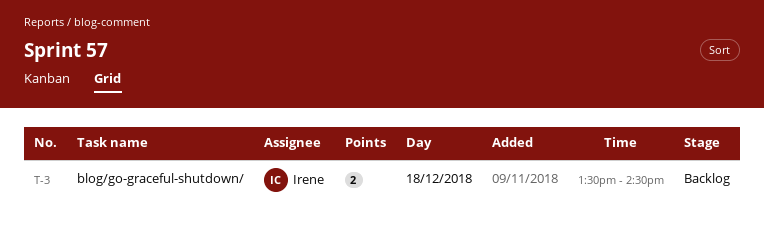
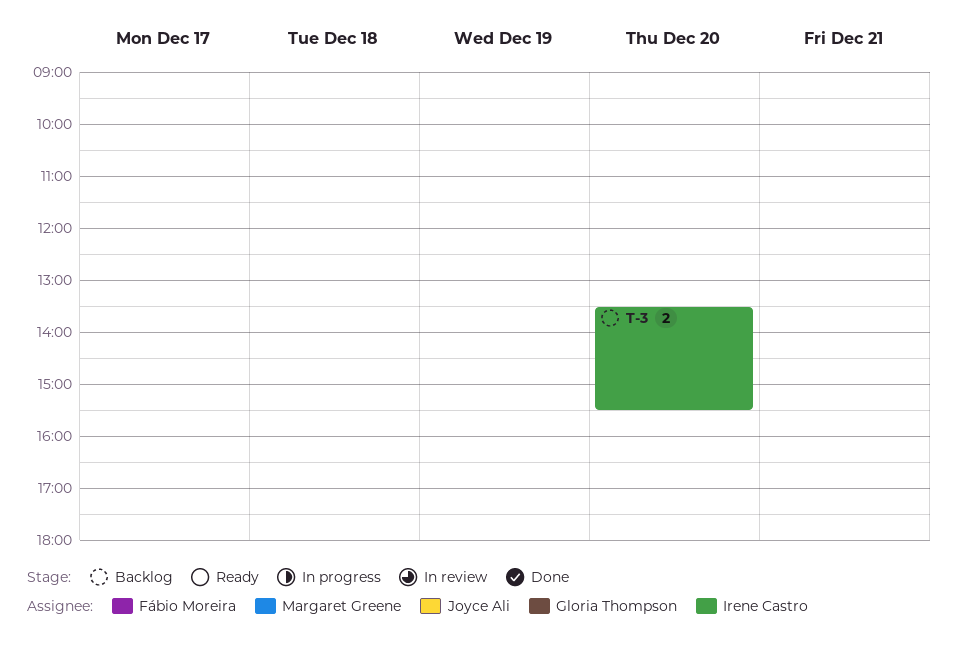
T-3, day: Dec 18 -> Dec 20
T-3, ends: 14:30 -> 15:30

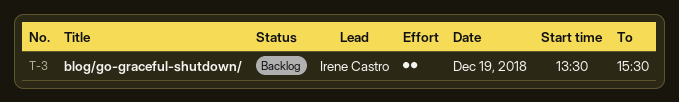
T-3, day: Dec 20 -> Dec 19

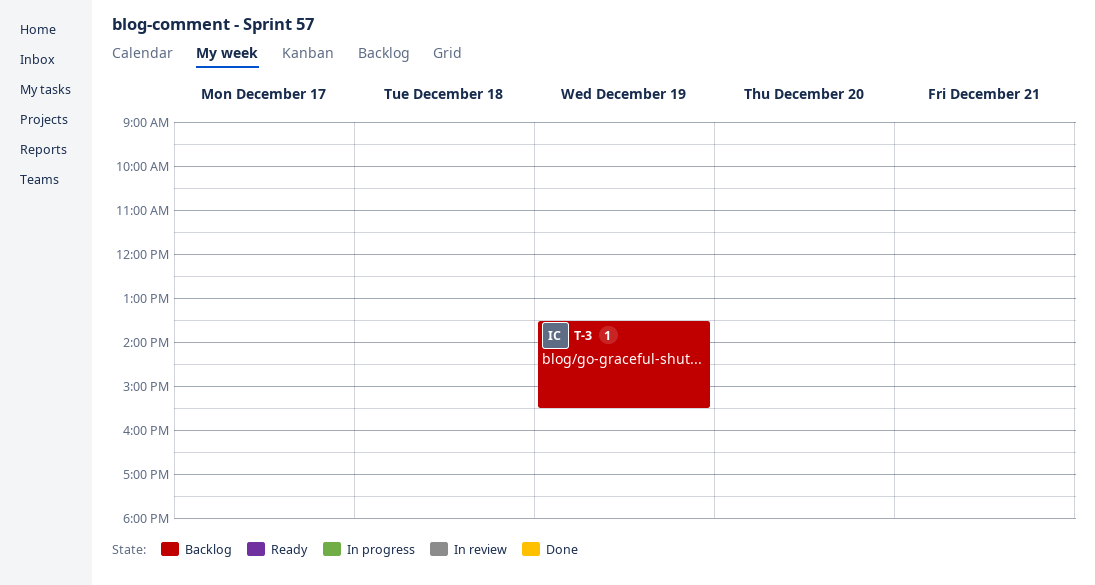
T-3, estimate: 2 -> 1

